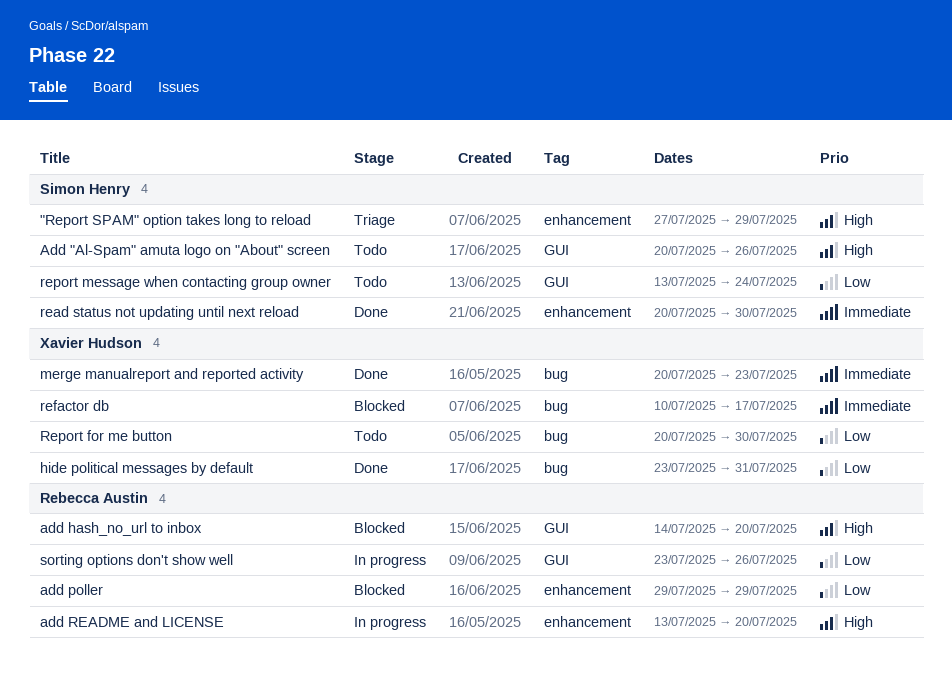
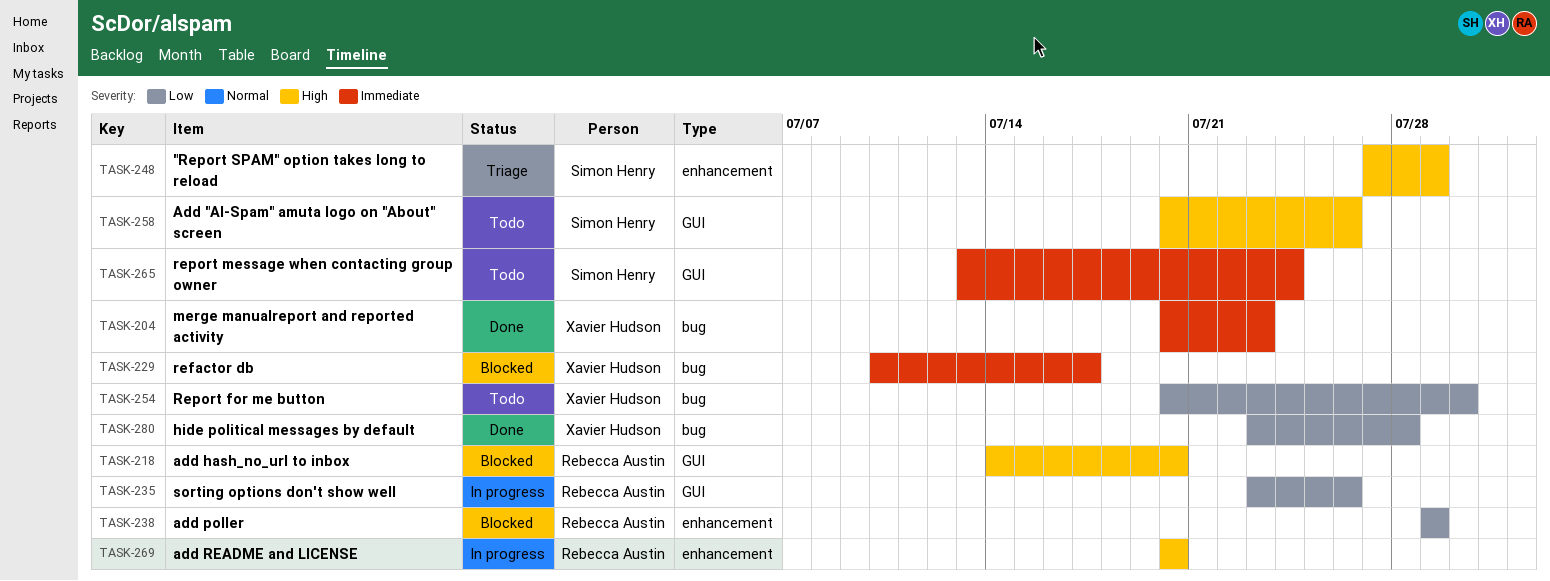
add README and LICENSE, start: Jul 13 -> Jul 20
hide political messages by default, due: Jul 31 -> Jul 28
read status not updating until next reload: present -> none
report message when contacting group owner, priority: Low -> Immediate

